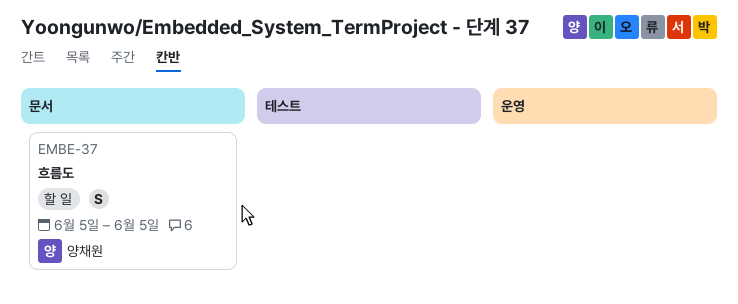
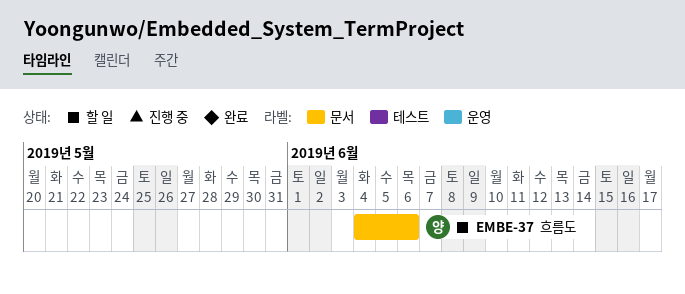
EMBE-37, start: Jun 5 -> Jun 4
EMBE-37, due: Jun 5 -> Jun 6

